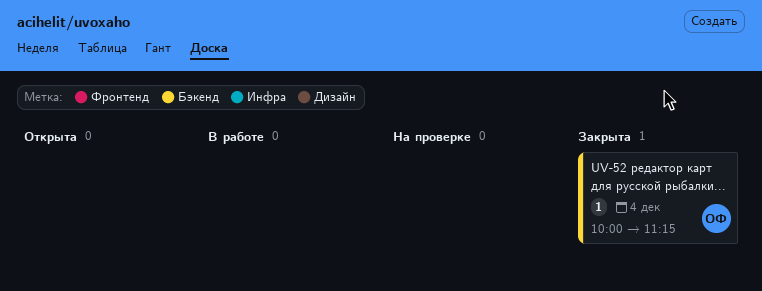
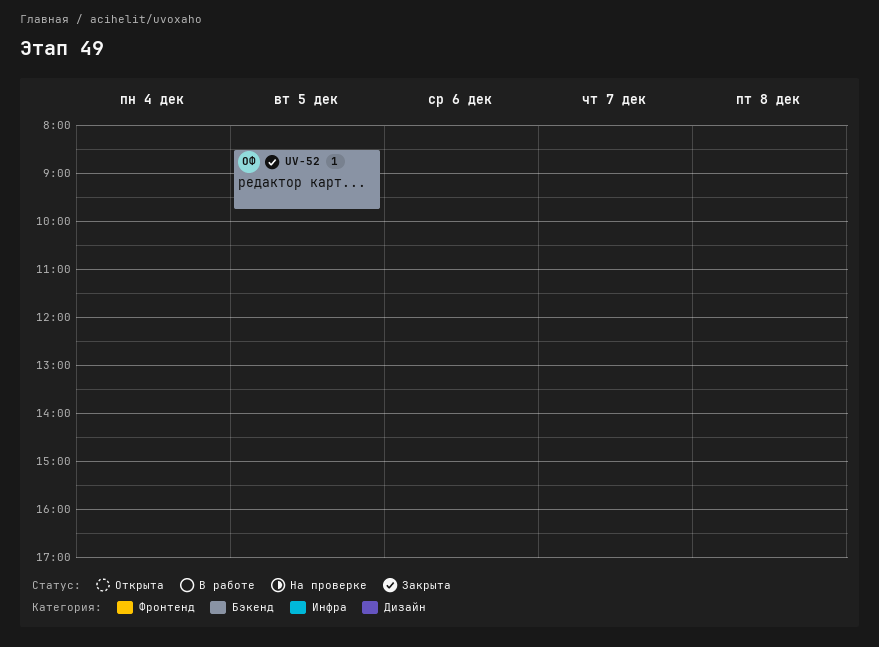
UV-52, day: Dec 4 -> Dec 5
UV-52, begins: 10:00 -> 08:30
UV-52, ends: 11:15 -> 09:45

